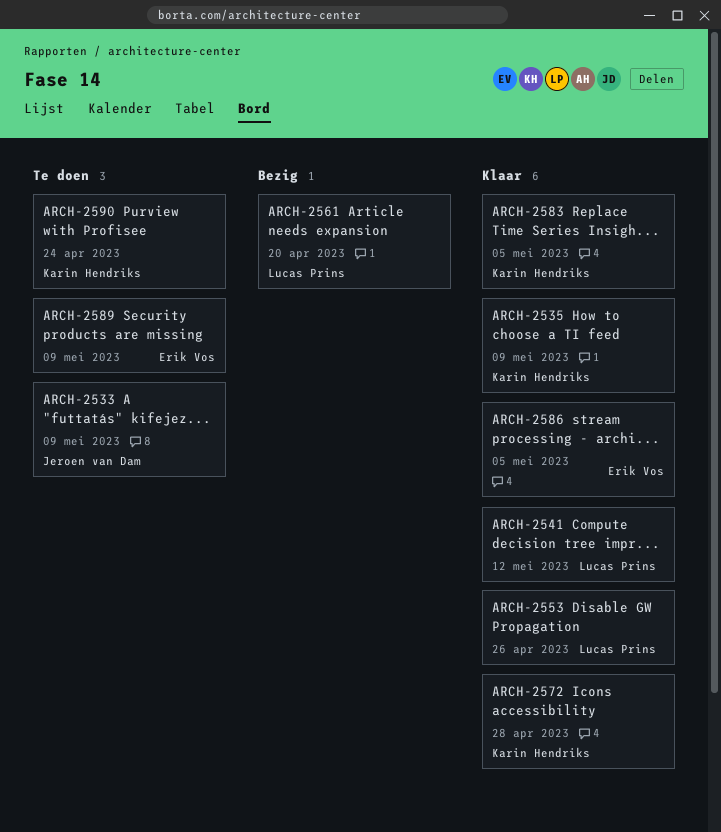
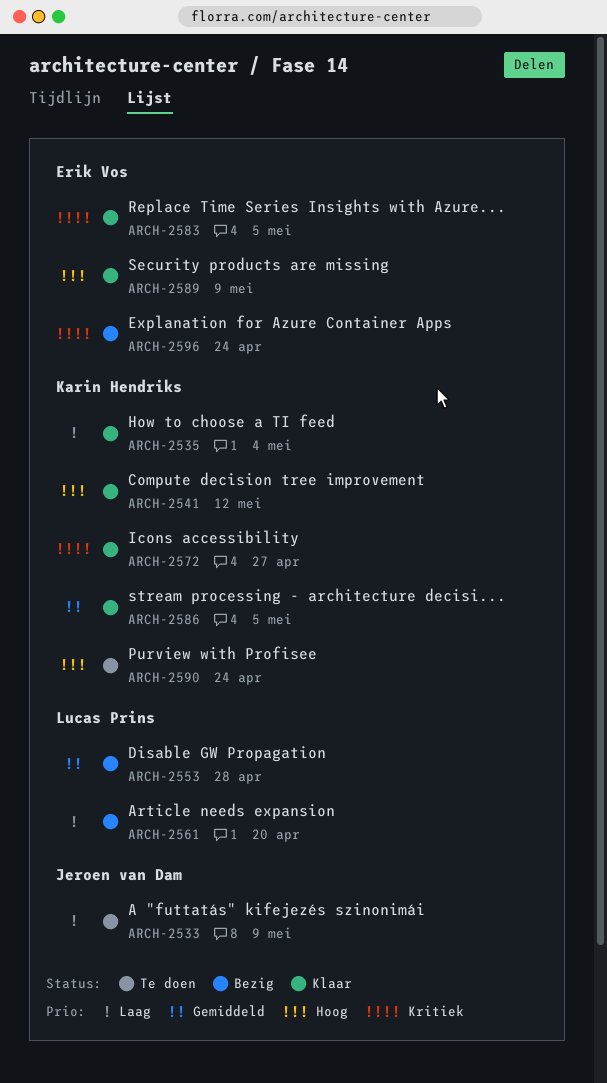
ARCH-2535, due: May 9 -> May 4
ARCH-2541, owner: Lucas Prins -> Karin Hendriks
ARCH-2553, status: Klaar -> Bezig
ARCH-2553, due: Apr 26 -> Apr 28
ARCH-2572, due: Apr 28 -> Apr 27
ARCH-2583, owner: Karin Hendriks -> Erik Vos
ARCH-2586, owner: Erik Vos -> Karin Hendriks
ARCH-2589, status: Te doen -> Klaar
ARCH-2596: none -> present

